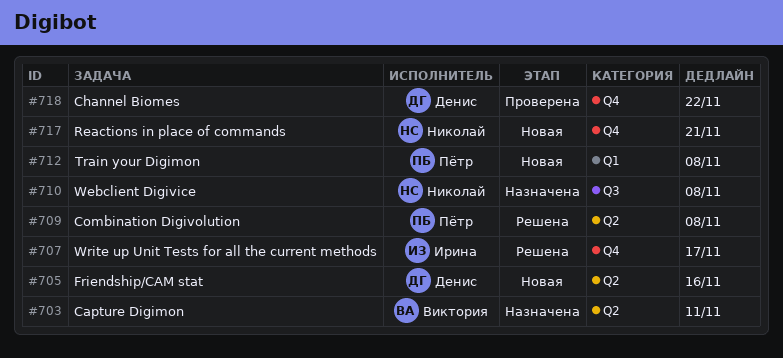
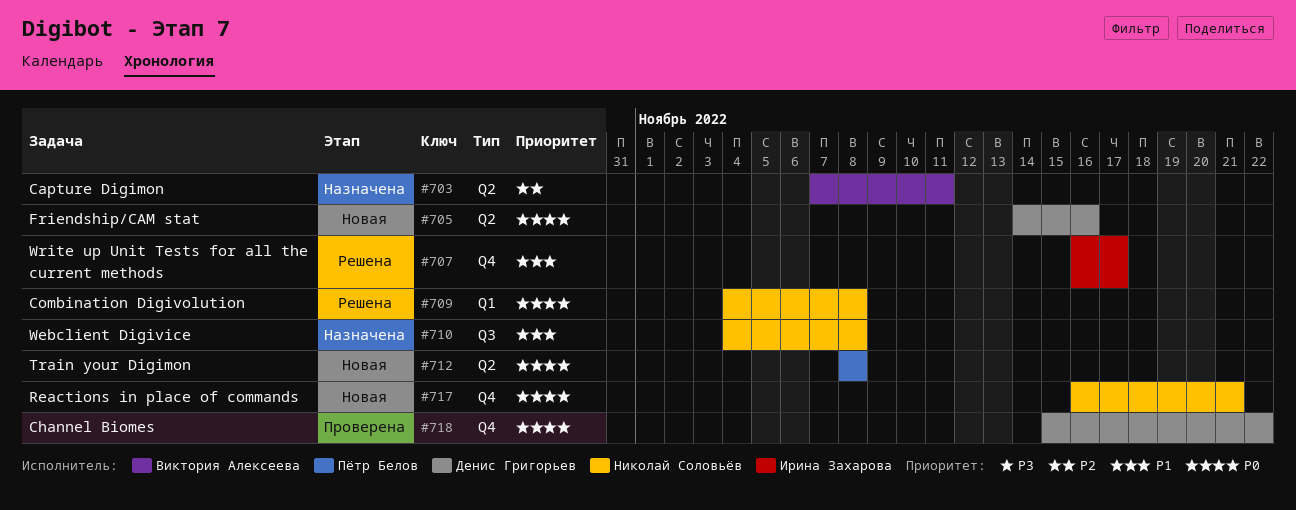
#709, owner: Пётр Белов -> Николай Соловьёв
#709, label: Q2 -> Q1
#712, label: Q1 -> Q2

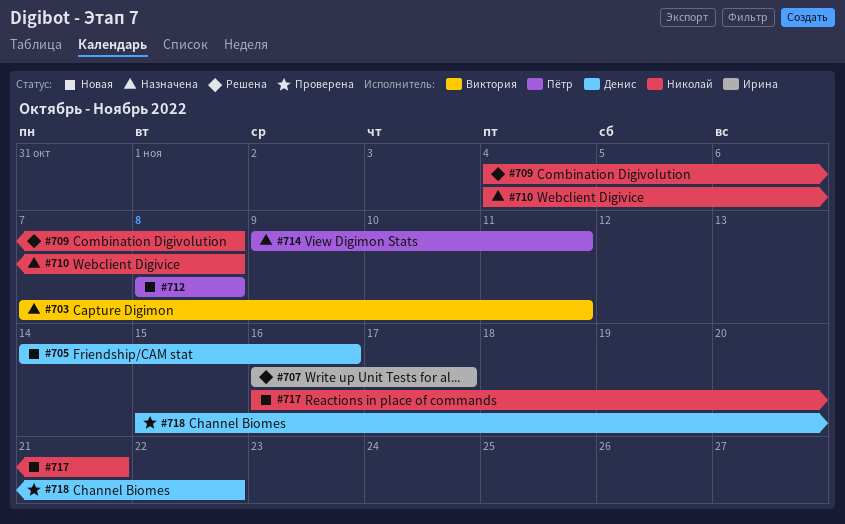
#714: none -> present

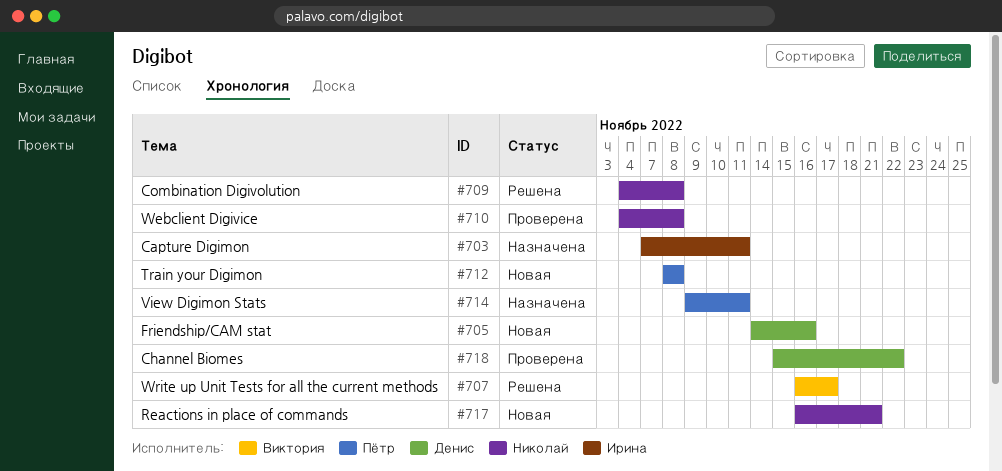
#703, owner: Виктория -> Ирина
#707, owner: Ирина -> Виктория
#710, status: Назначена -> Проверена

